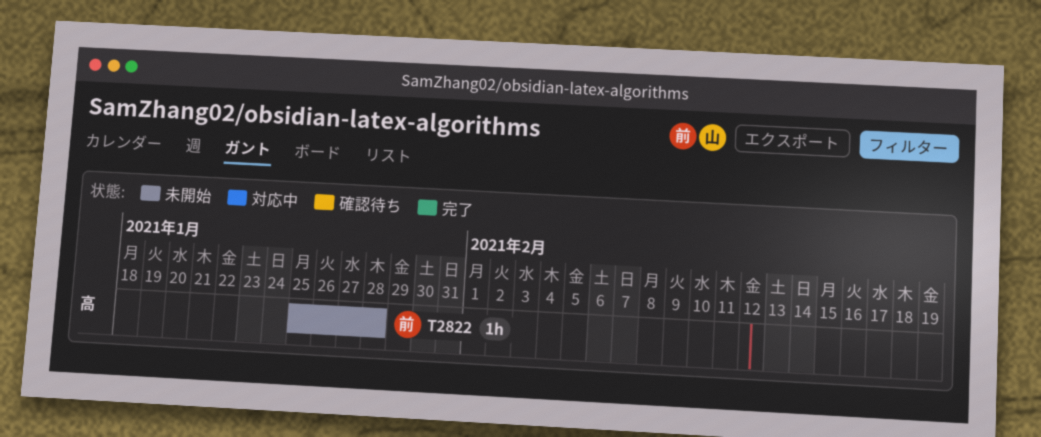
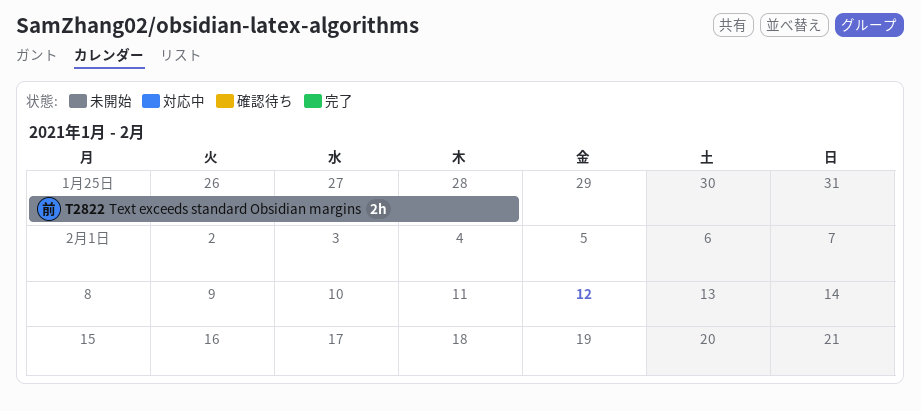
T2822, estimate: 1h -> 2h

